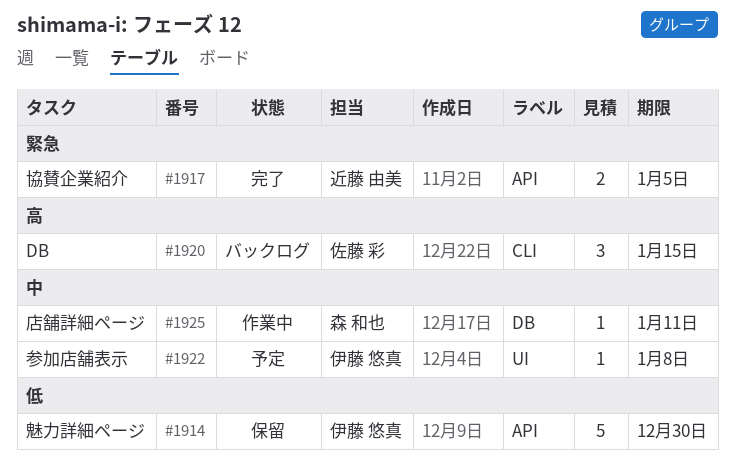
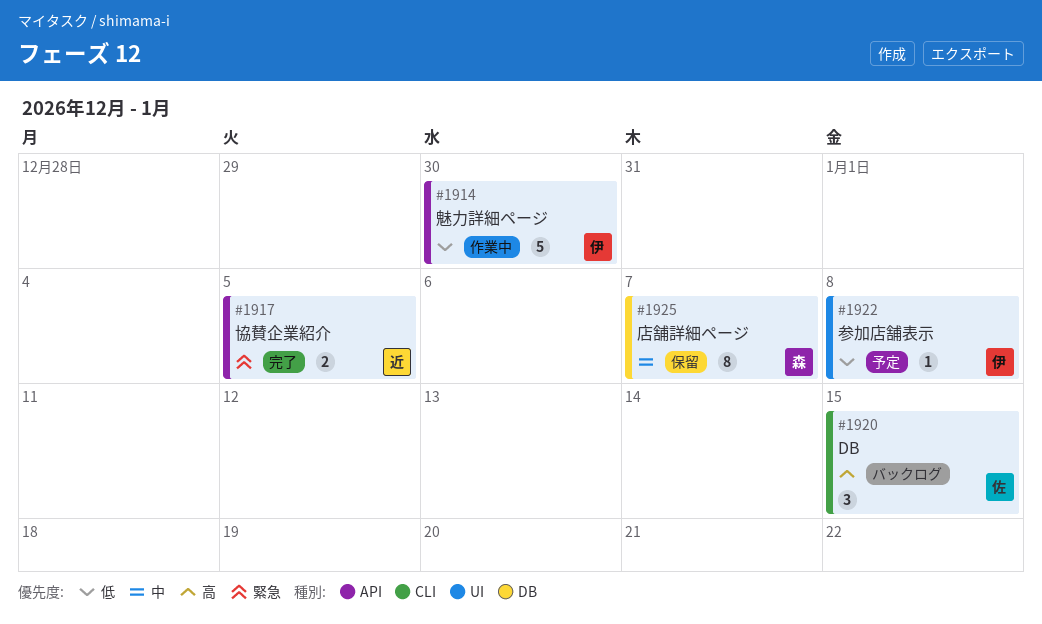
#1914, status: 保留 -> 作業中
#1922, priority: 中 -> 低
#1925, status: 作業中 -> 保留
#1925, estimate: 1 -> 8
#1925, due: Jan 11 -> Jan 7

